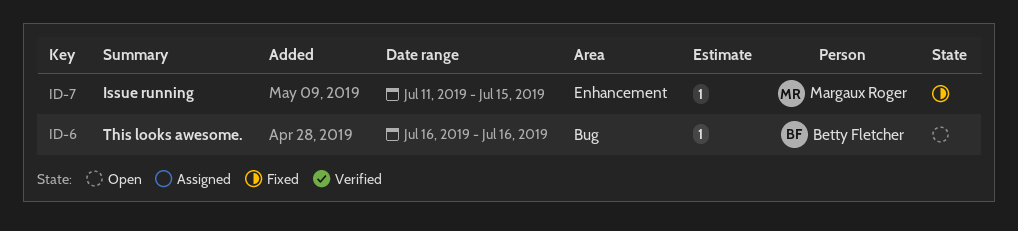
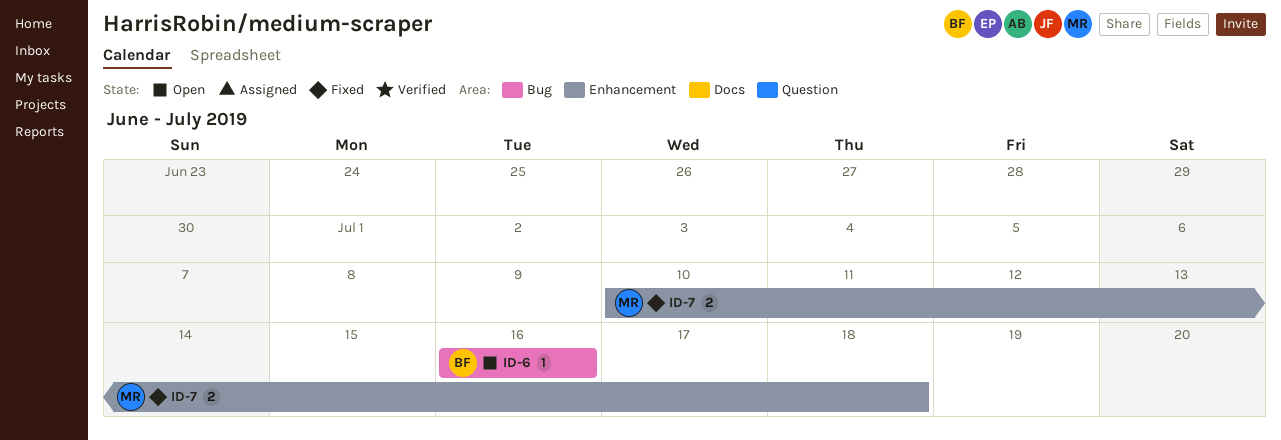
ID-7, estimate: 1 -> 2
ID-7, start: Jul 11 -> Jul 10
ID-7, due: Jul 15 -> Jul 18

